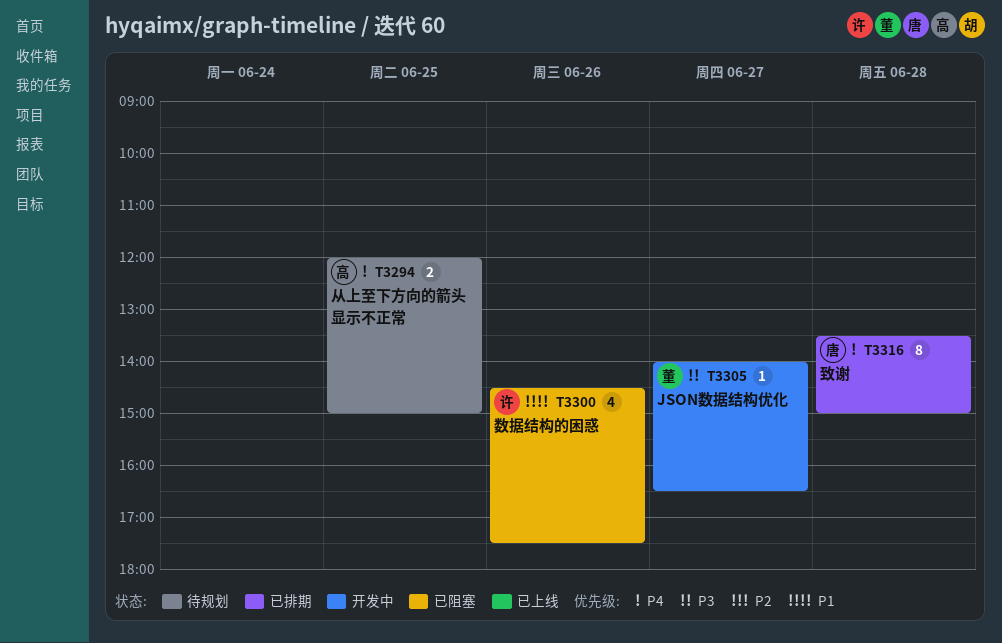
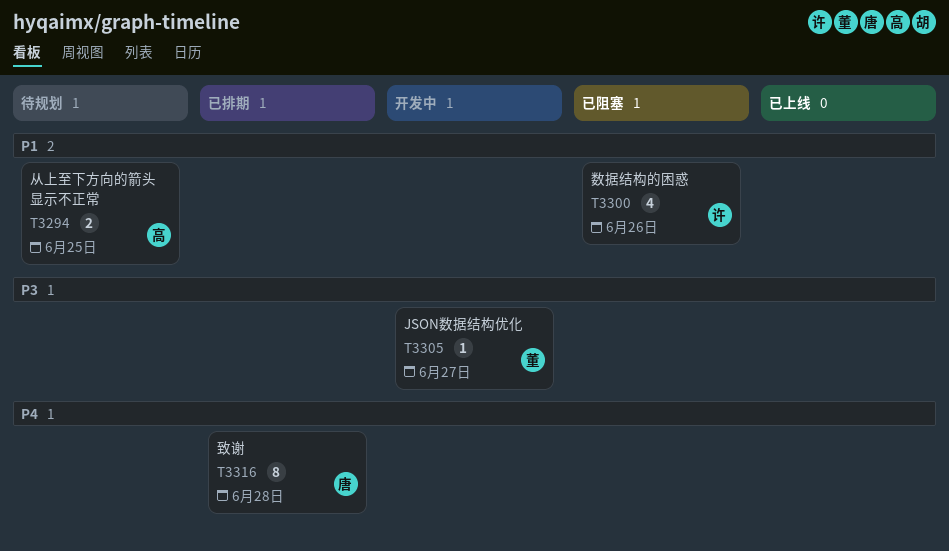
T3294, priority: P4 -> P1

